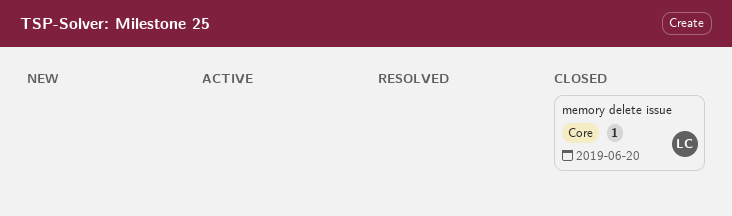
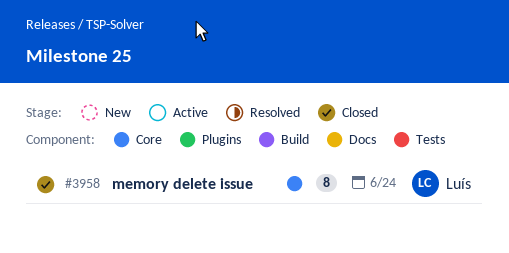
memory delete issue, estimate: 1 -> 8
memory delete issue, due: Jun 20 -> Jun 24

